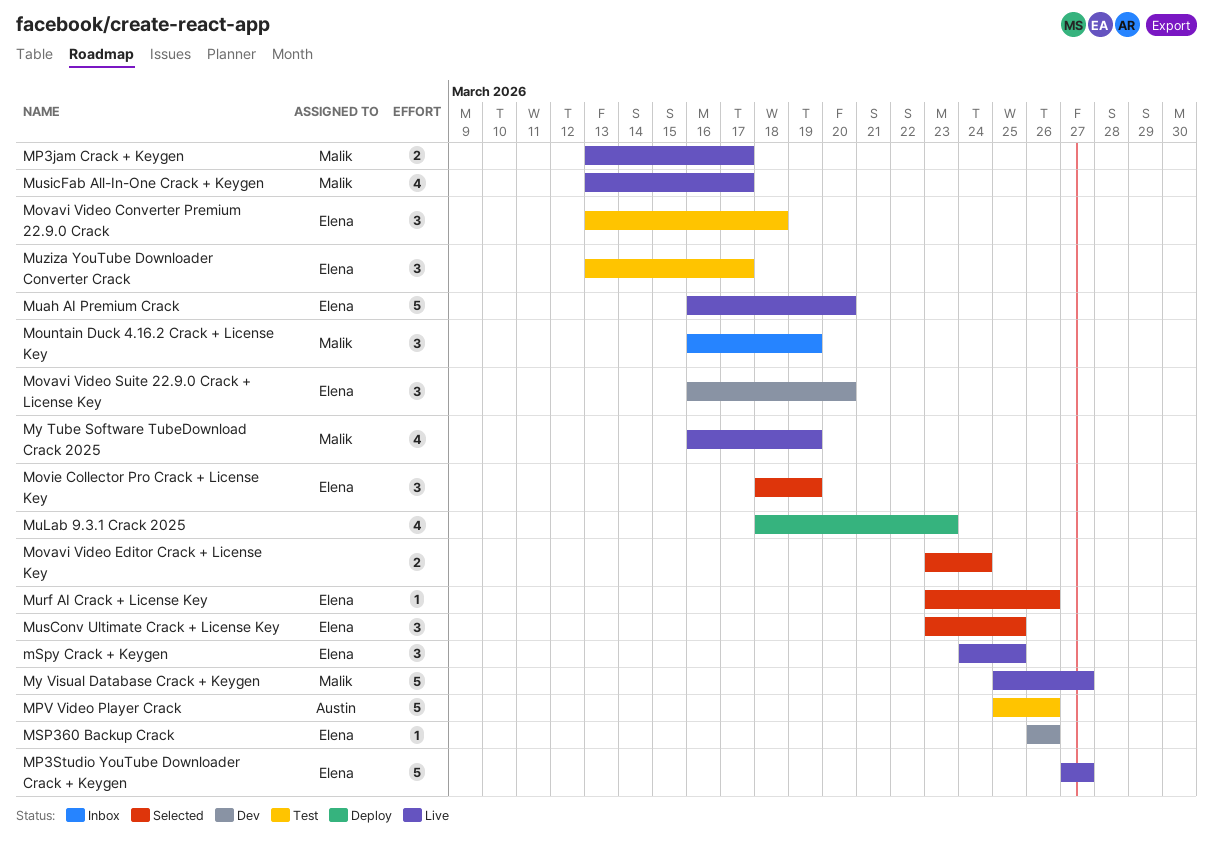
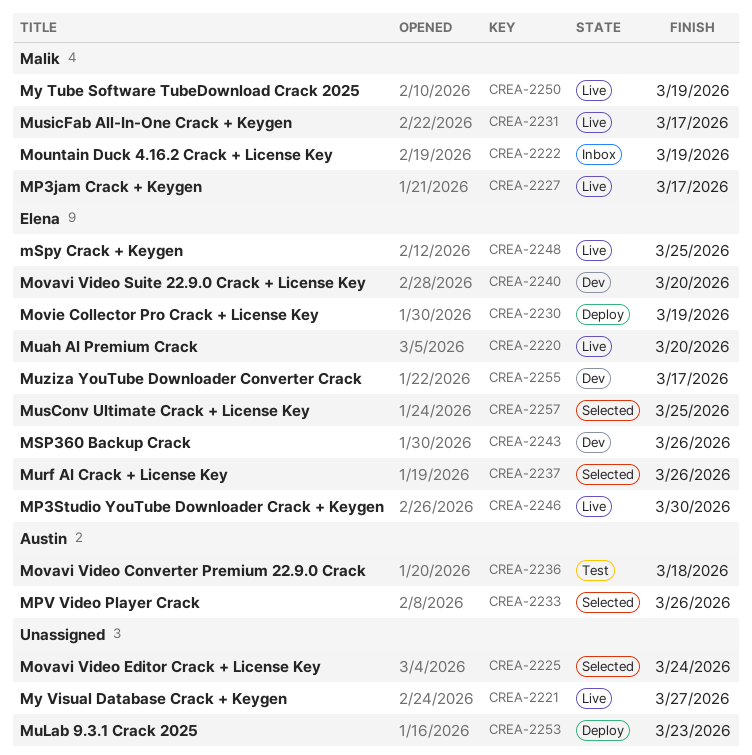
Movavi Video Converter Premium 22.9.0 Crack, owner: Elena -> Austin
Movie Collector Pro Crack + License Key, status: Selected -> Deploy
MP3Studio YouTube Downloader Crack + Keygen, due: Mar 27 -> Mar 30
MPV Video Player Crack, status: Test -> Selected
Muziza YouTube Downloader Converter Crack, status: Test -> Dev
My Visual Database Crack + Keygen, owner: Malik -> none

